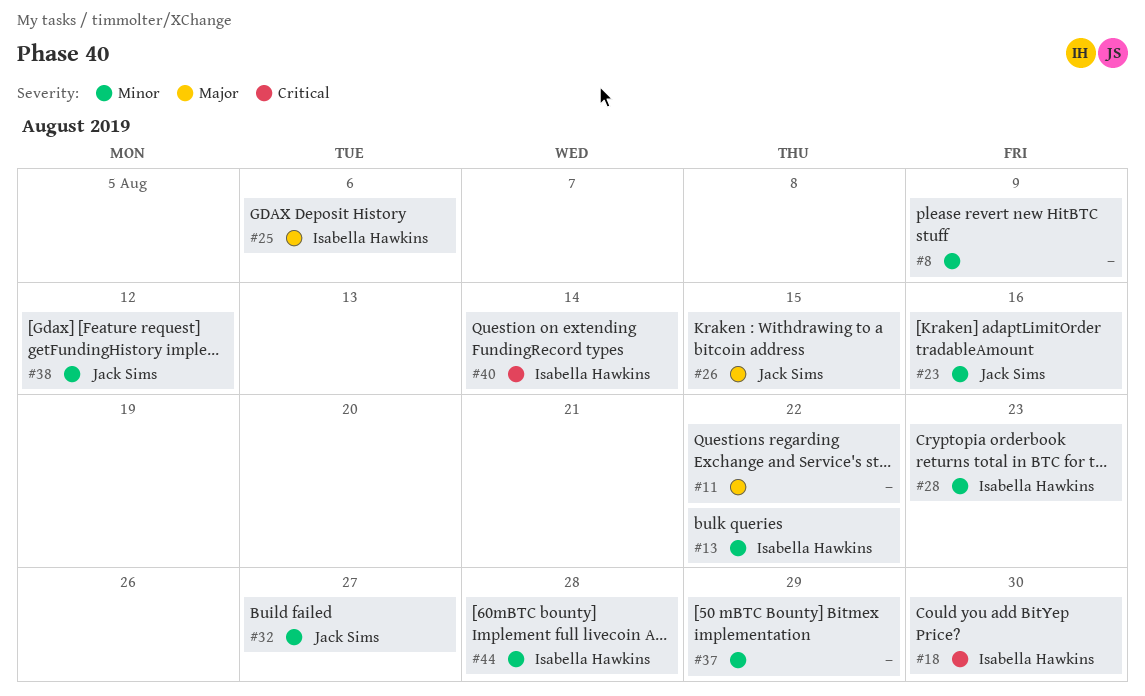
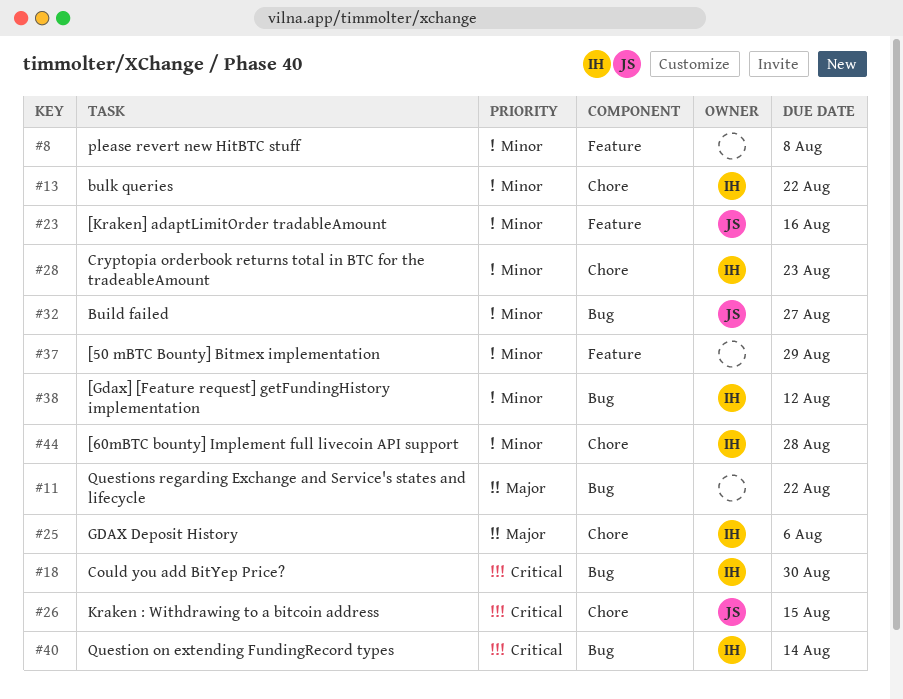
#8, due: Aug 9 -> Aug 8
#26, priority: Major -> Critical
#38, owner: Jack Sims -> Isabella Hawkins

